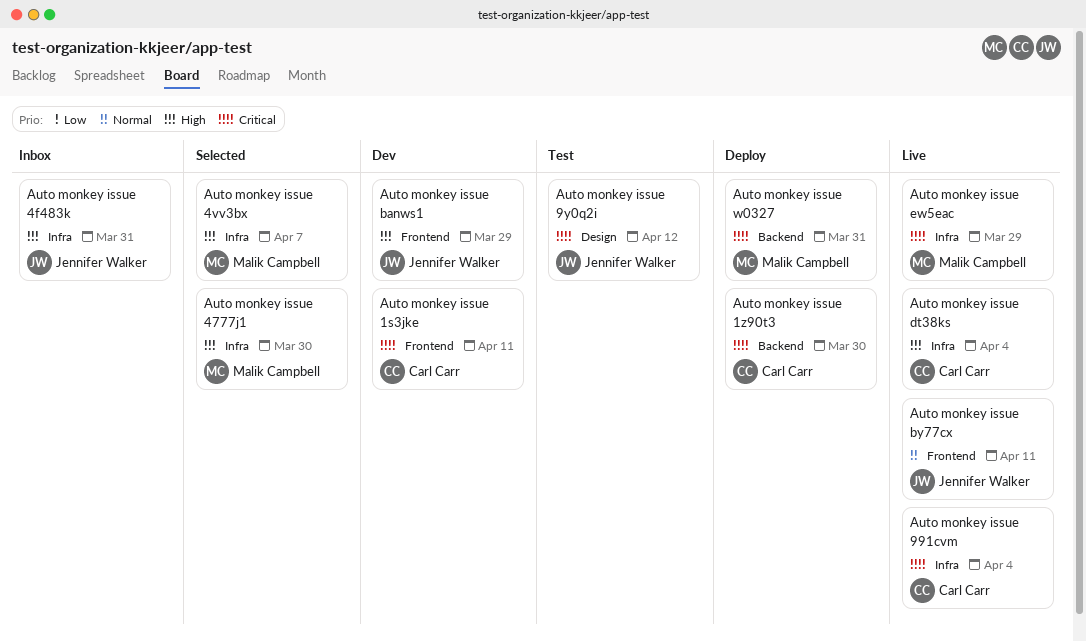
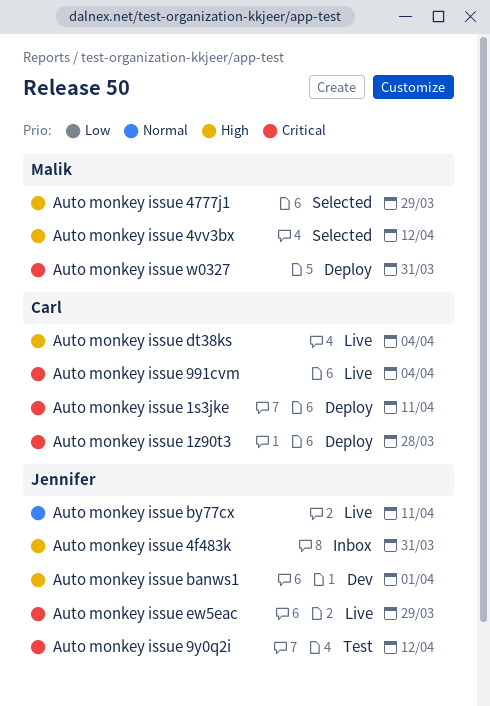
Auto monkey issue 1s3jke, status: Dev -> Deploy
Auto monkey issue 1z90t3, due: Mar 30 -> Mar 28
Auto monkey issue 4777j1, due: Mar 30 -> Mar 29
Auto monkey issue 4vv3bx, due: Apr 7 -> Apr 12
Auto monkey issue banws1, due: Mar 29 -> Apr 1
Auto monkey issue ew5eac, owner: Malik Campbell -> Jennifer Walker

